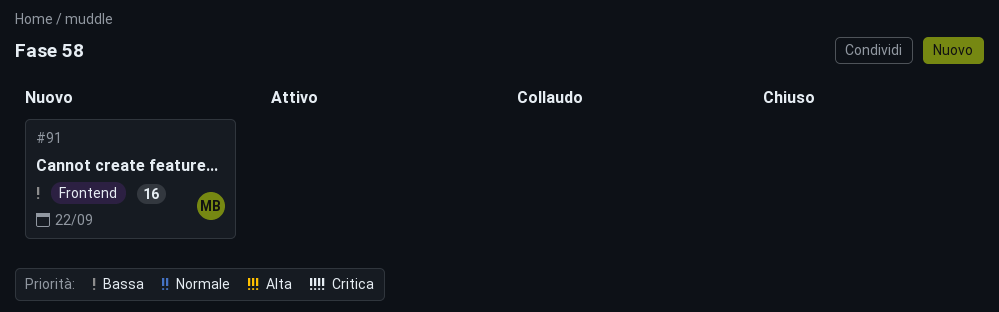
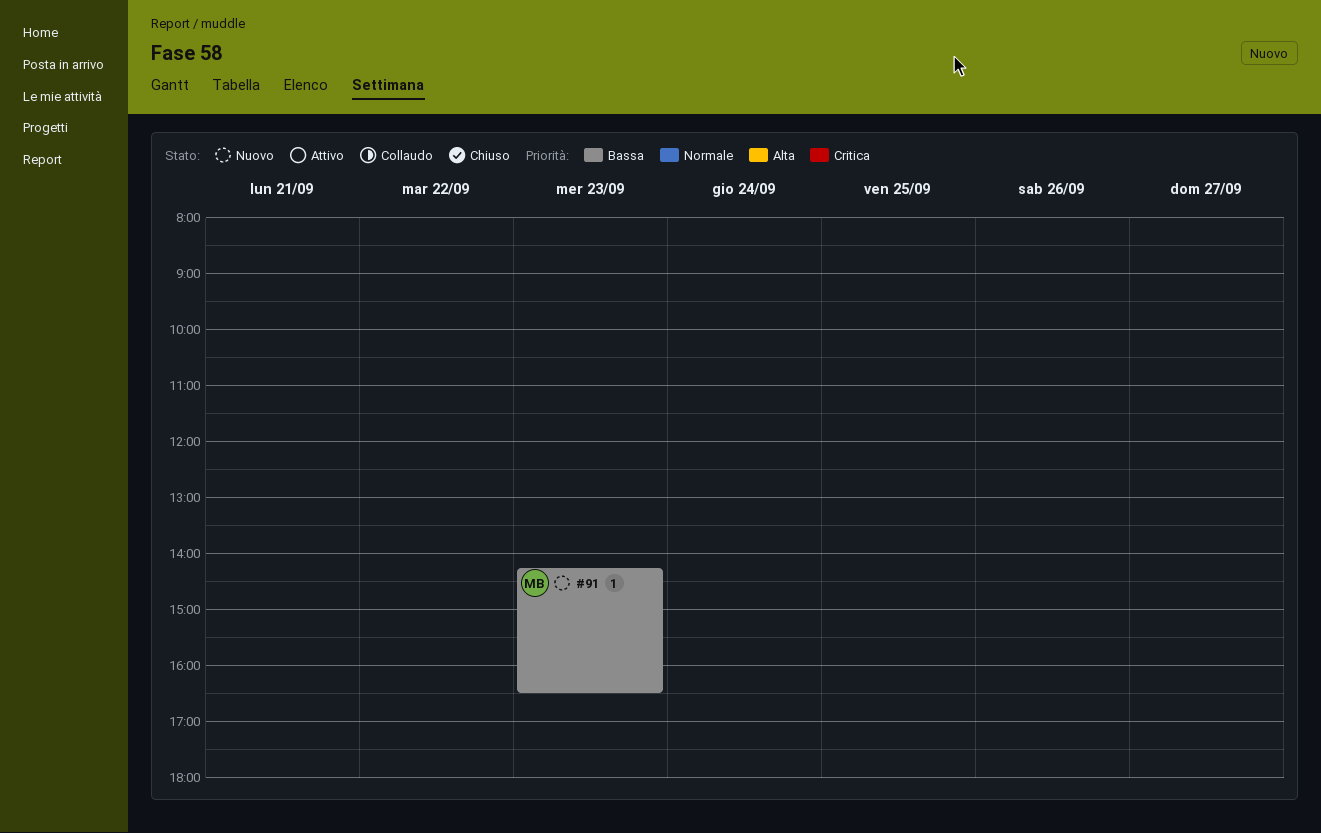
#91, estimate: 16 -> 1
#91, day: Sep 22 -> Sep 23

